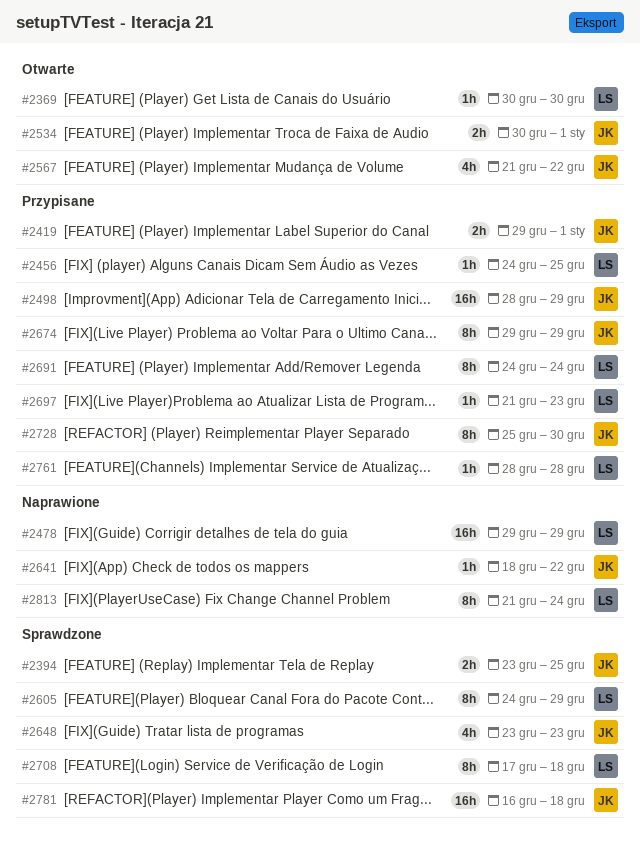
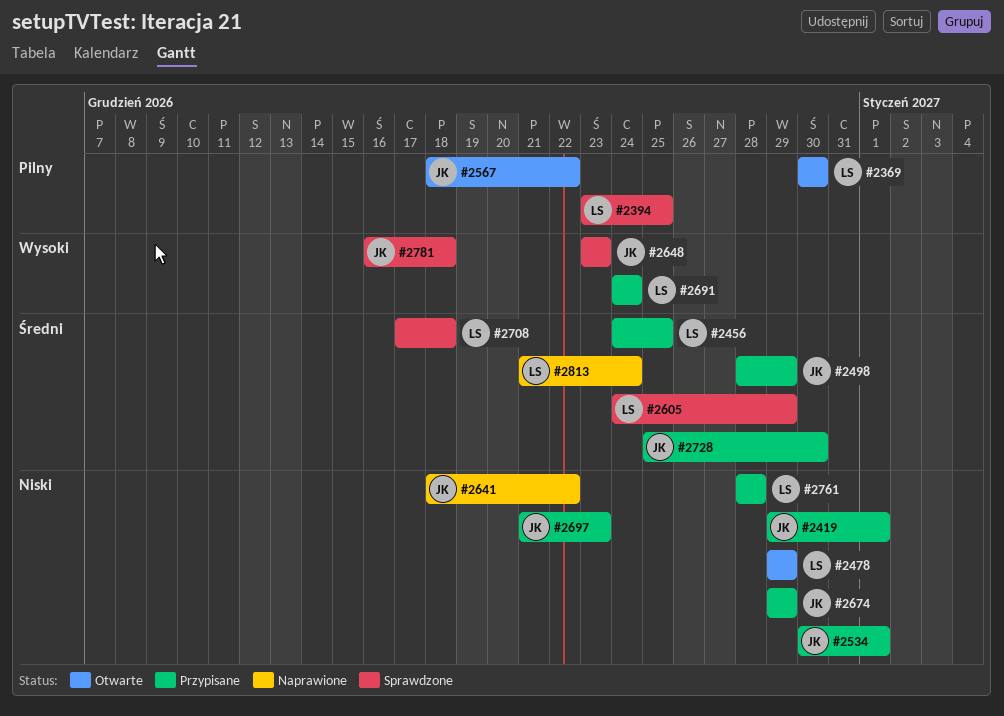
#2394, owner: JK -> LS
#2478, status: Naprawione -> Otwarte
#2534, status: Otwarte -> Przypisane
#2567, start: Dec 21 -> Dec 18
#2697, owner: LS -> JK

